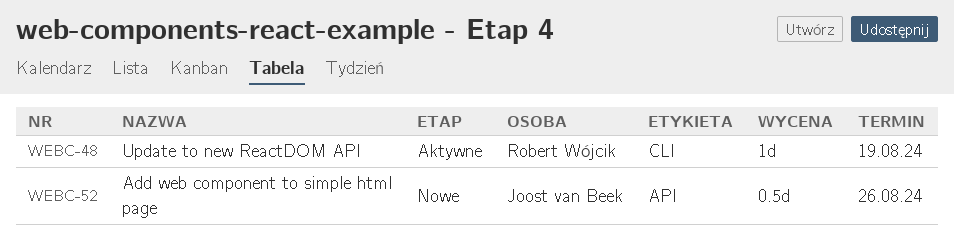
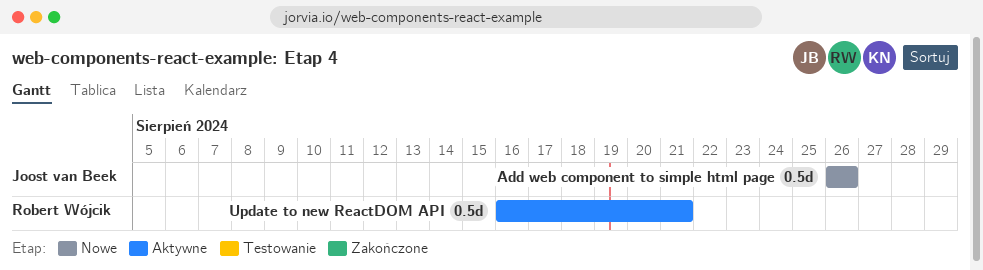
Update to new ReactDOM API, estimate: 1d -> 0.5d
Update to new ReactDOM API, due: Aug 19 -> Aug 21

